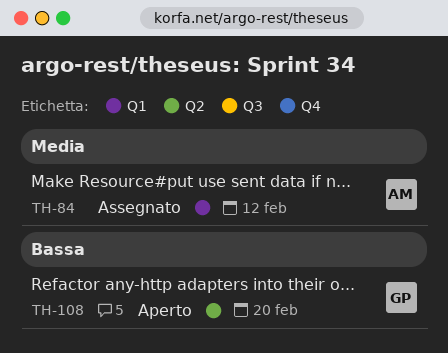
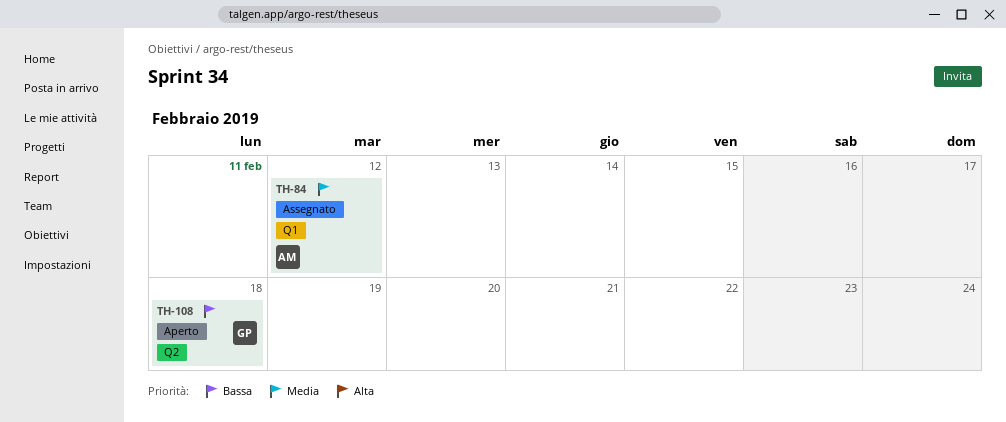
TH-108, due: Feb 20 -> Feb 18

